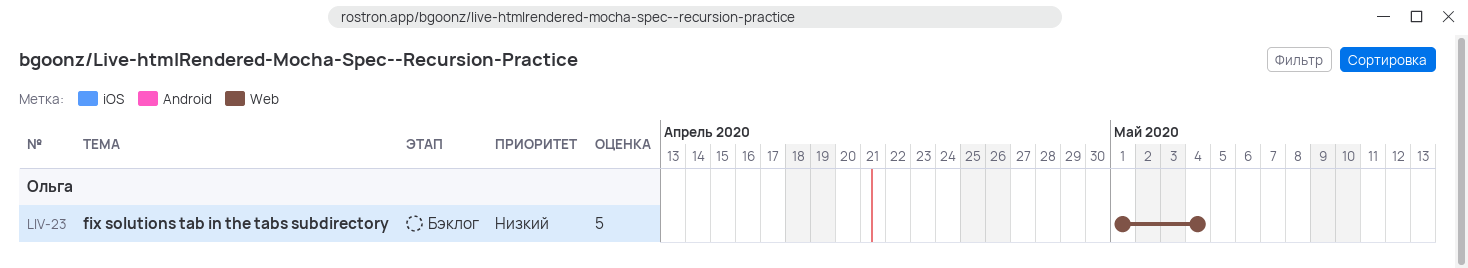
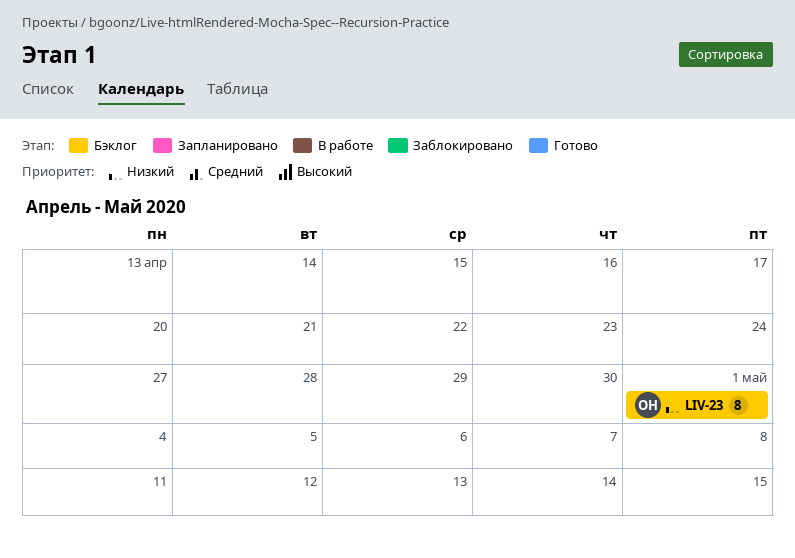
LIV-23, estimate: 5 -> 8
LIV-23, due: May 4 -> May 1

